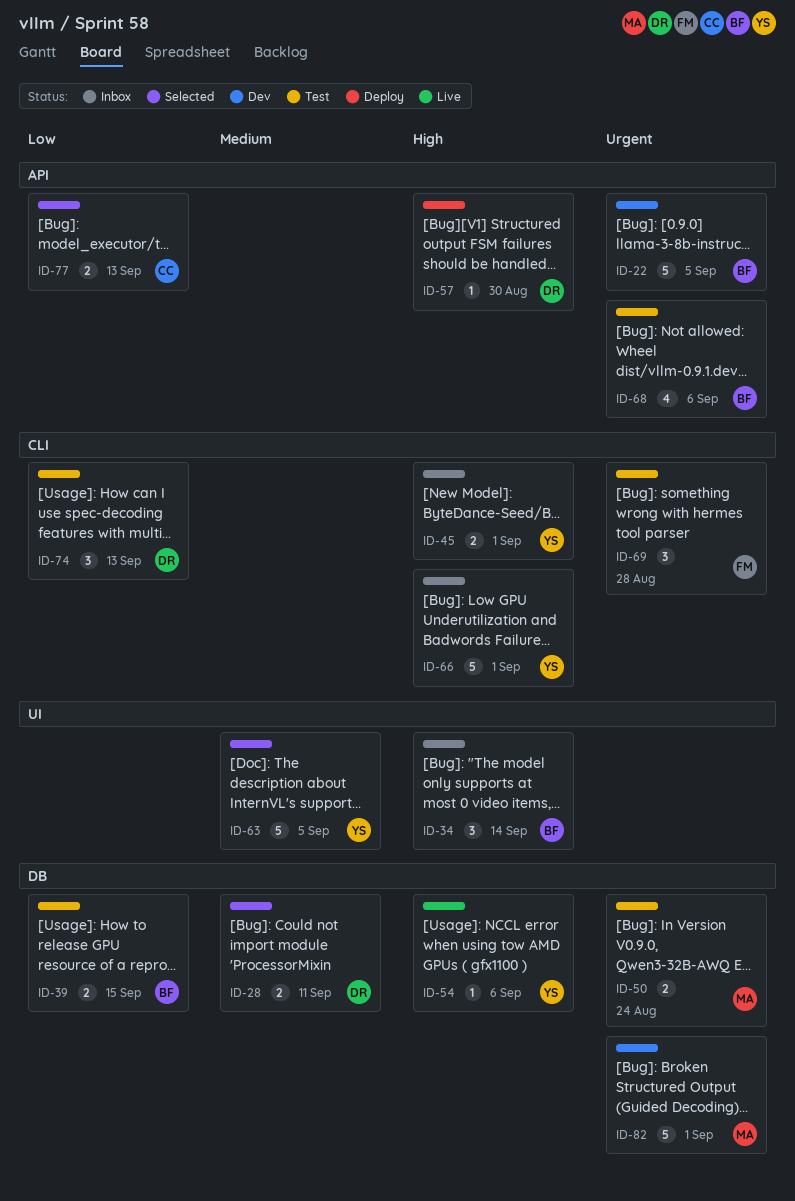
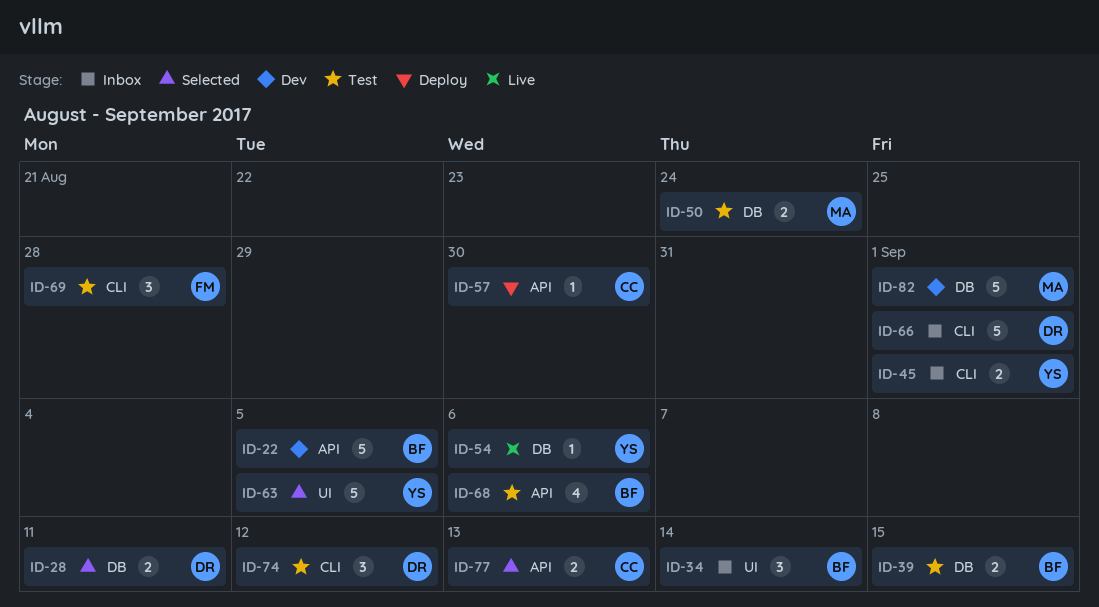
ID-57, owner: DR -> CC
ID-66, owner: YS -> DR
ID-74, due: Sep 13 -> Sep 12

